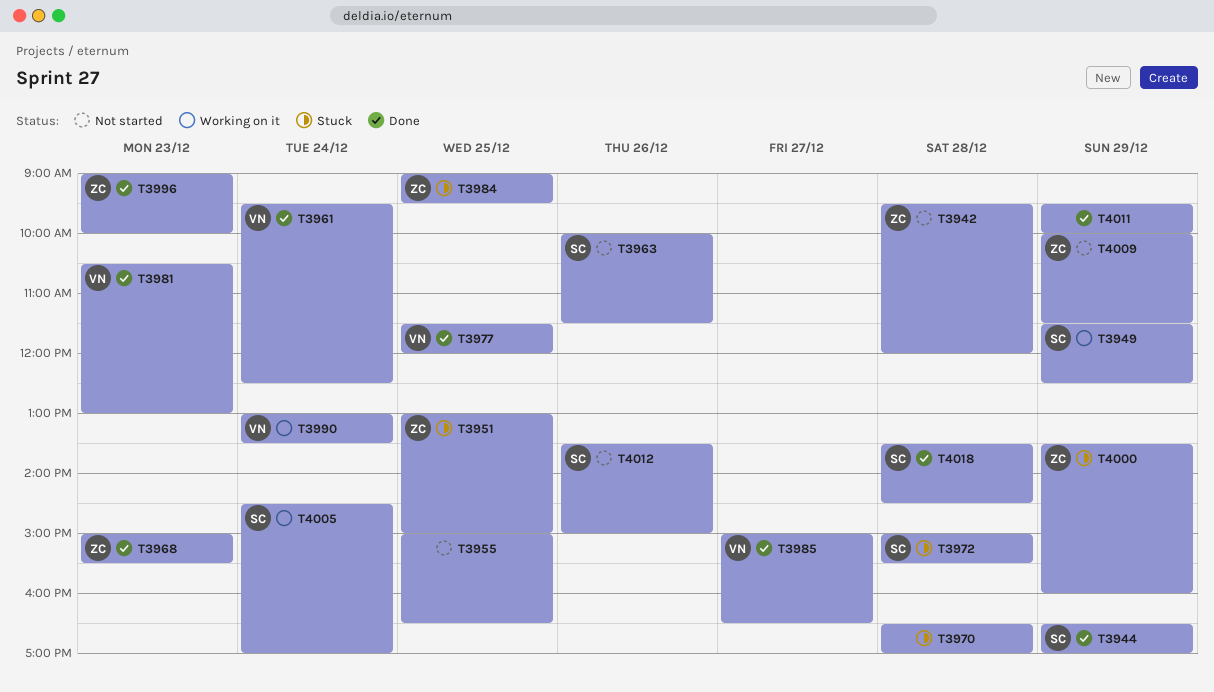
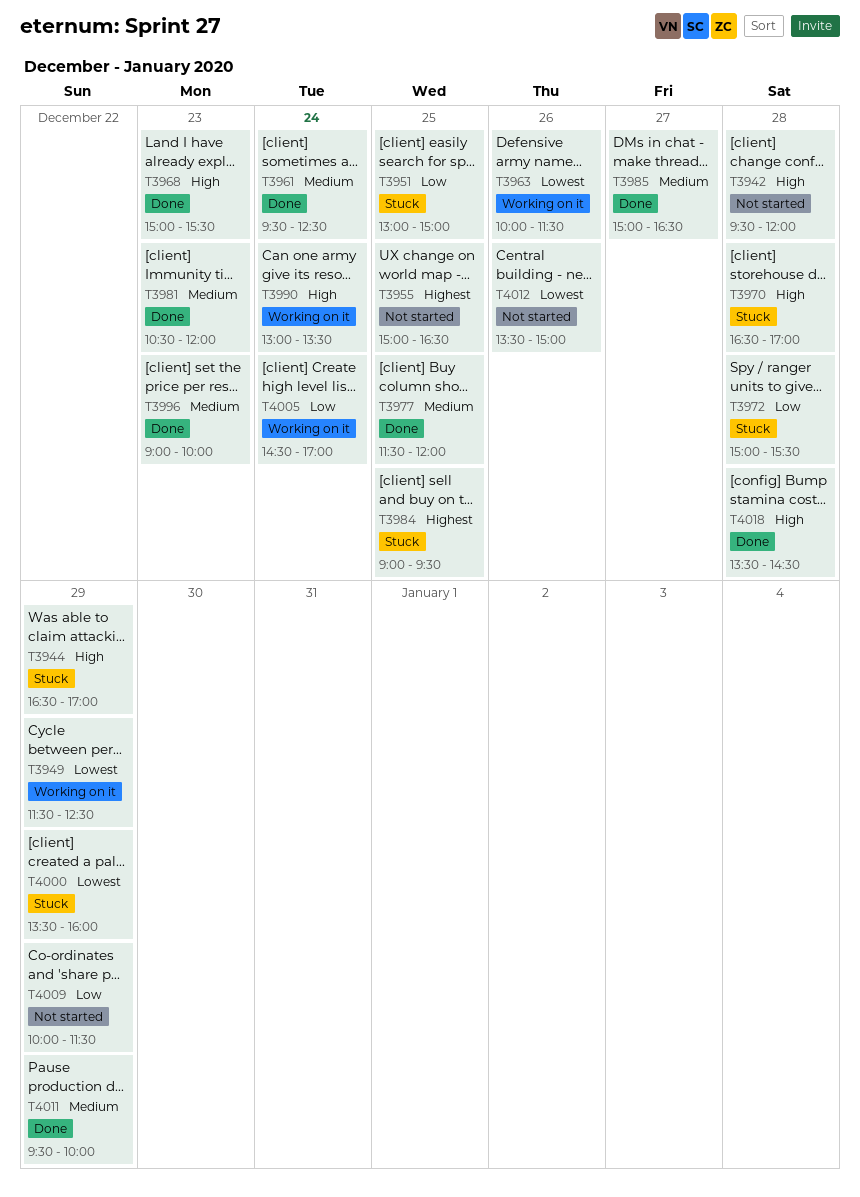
T3944, status: Done -> Stuck
T3963, status: Not started -> Working on it
T3981, ends: 13:00 -> 12:00

